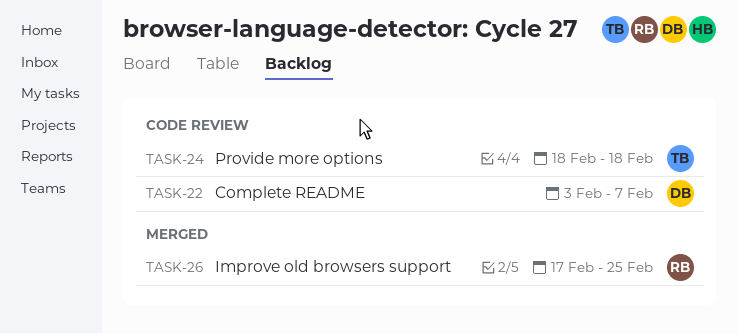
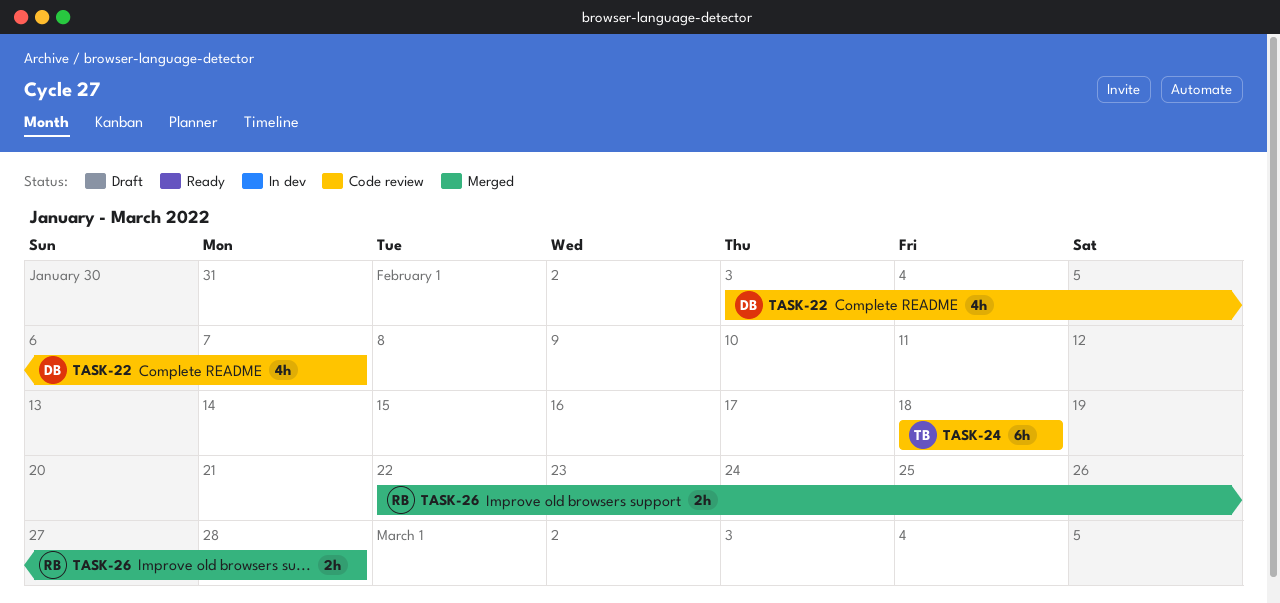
TASK-26, start: Feb 17 -> Feb 22
TASK-26, due: Feb 25 -> Feb 28

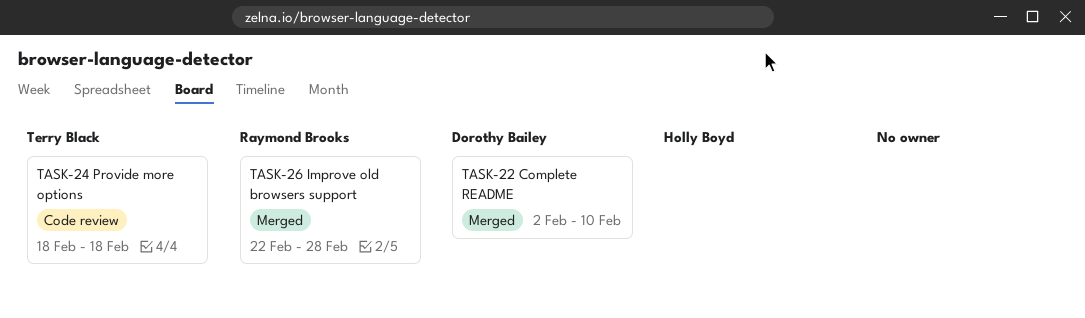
TASK-22, status: Code review -> Merged
TASK-22, start: Feb 3 -> Feb 2
TASK-22, due: Feb 7 -> Feb 10

